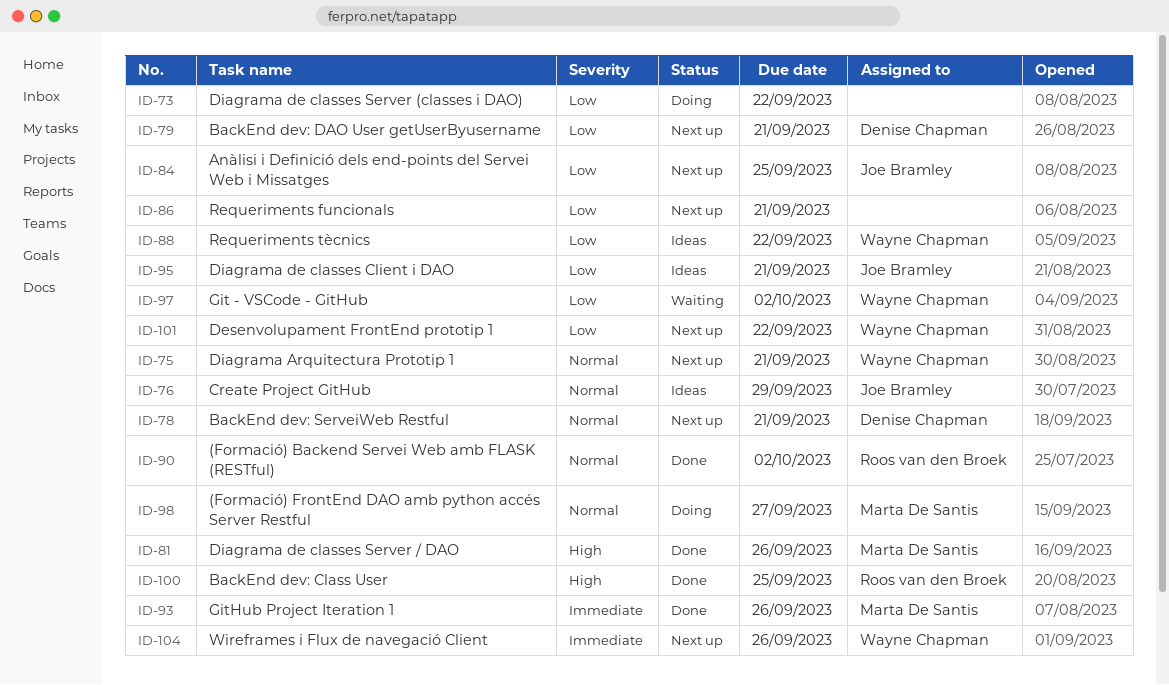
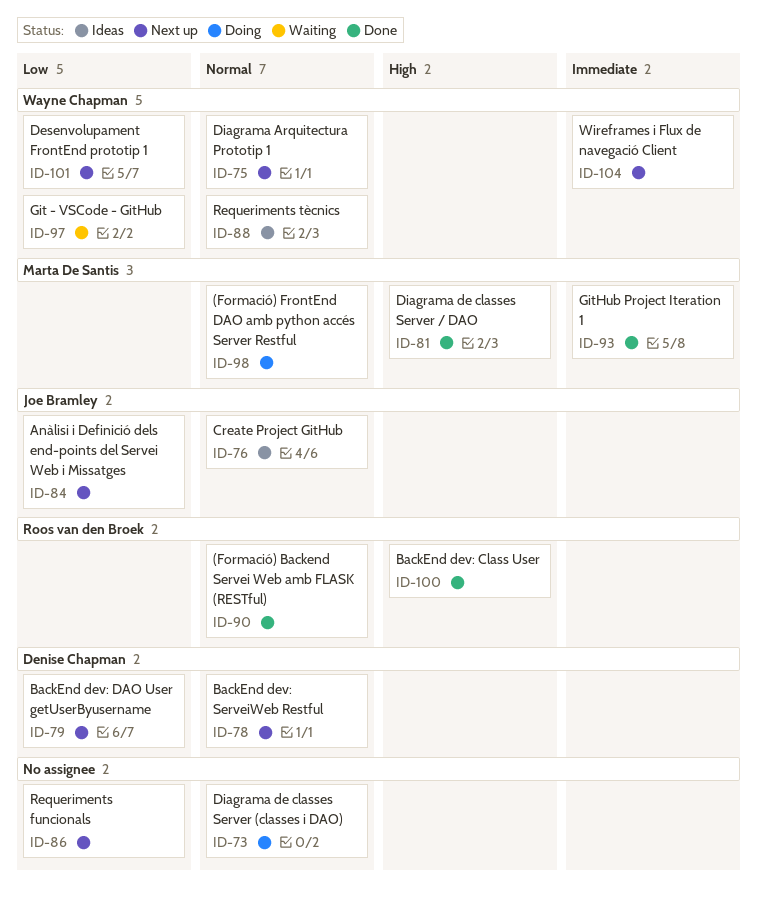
ID-73, priority: Low -> Normal
ID-88, priority: Low -> Normal
ID-95: present -> none

